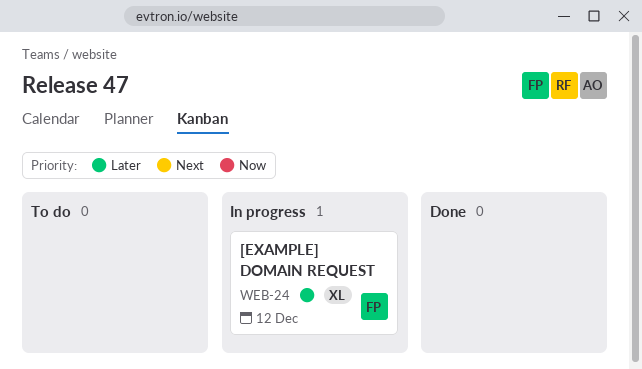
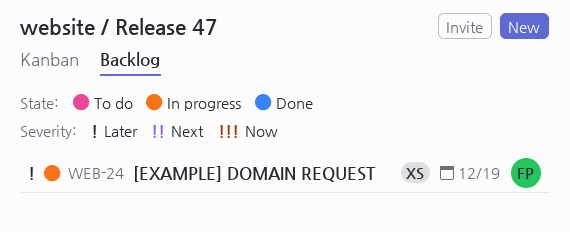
WEB-24, estimate: XL -> XS
WEB-24, due: Dec 12 -> Dec 19

